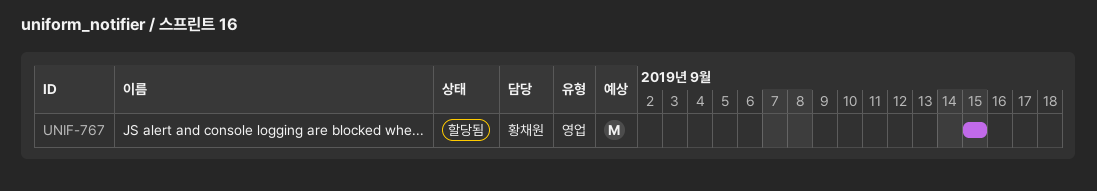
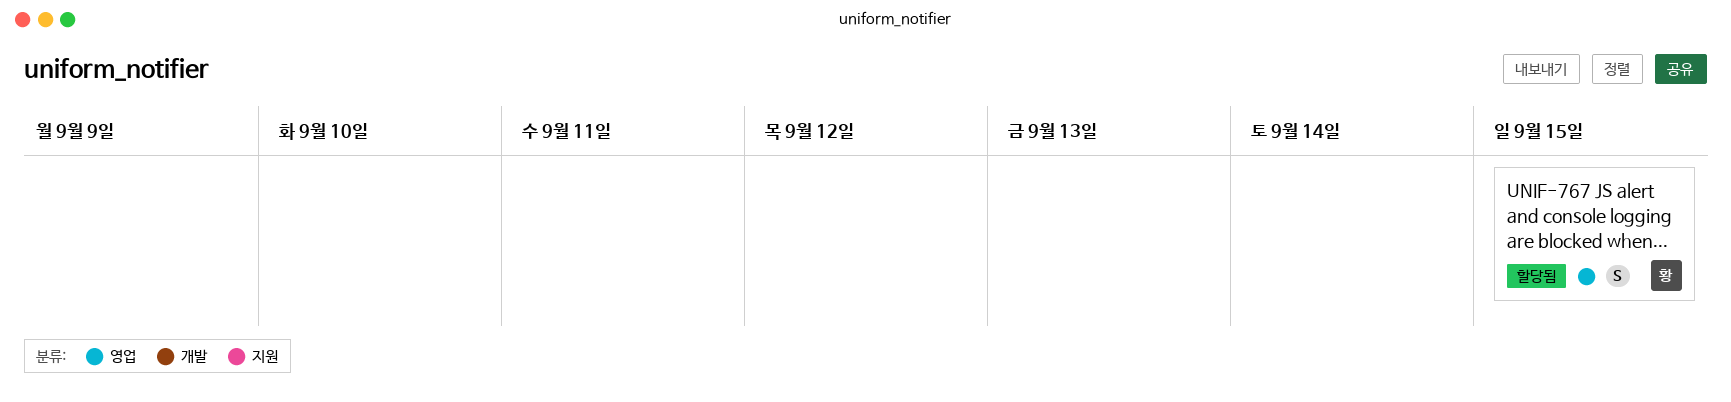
UNIF-767, estimate: M -> S

